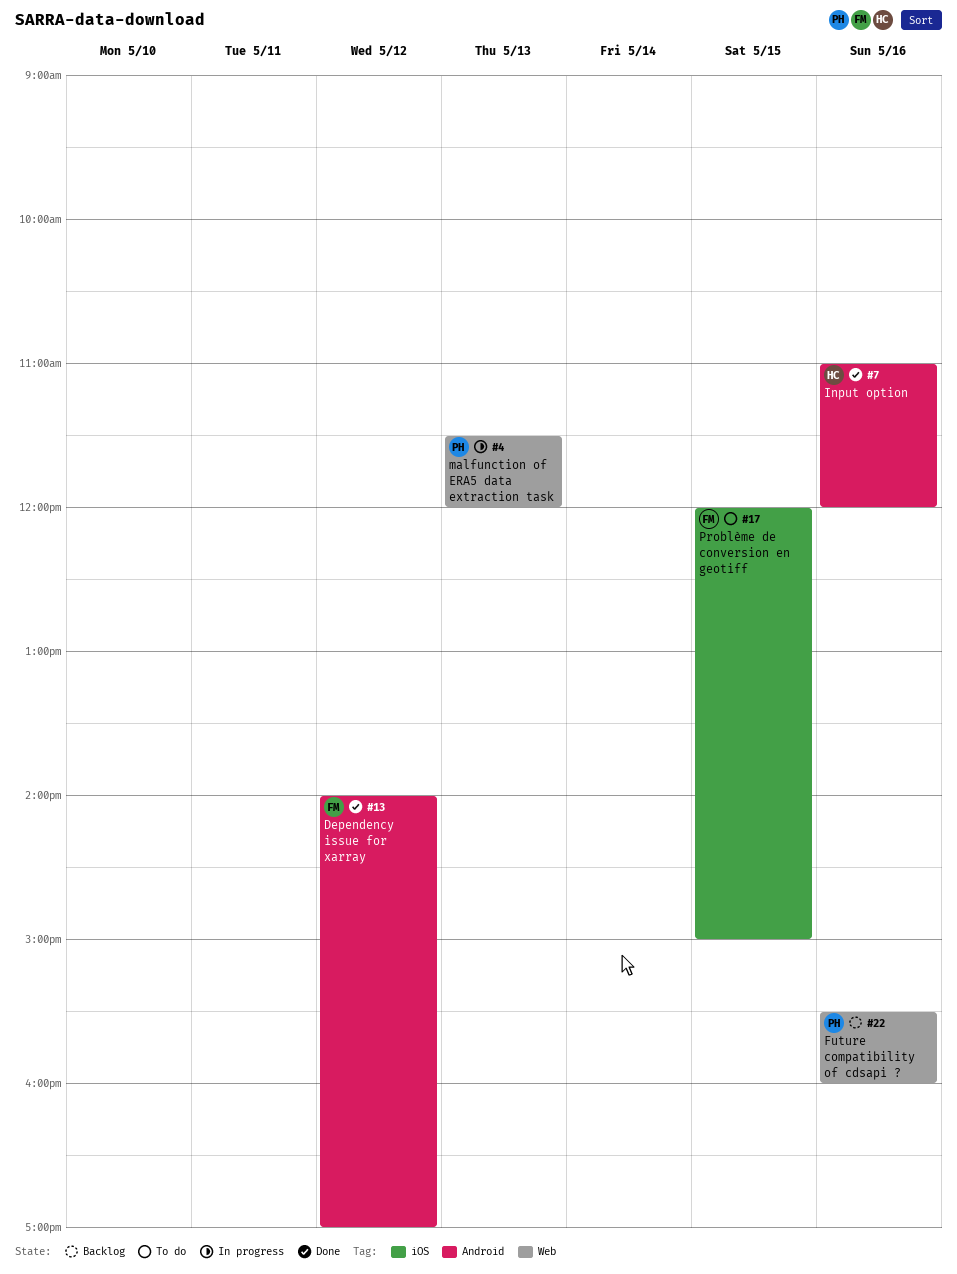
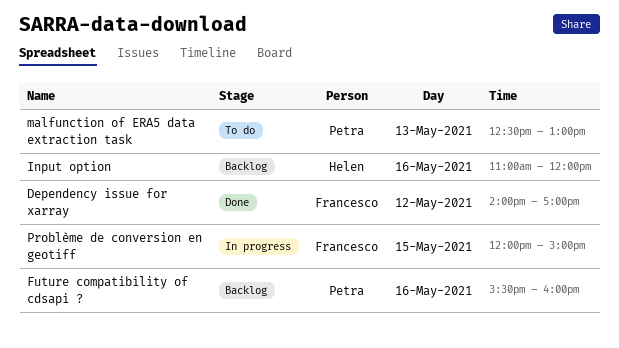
Input option, status: Done -> Backlog
malfunction of ERA5 data extraction task, status: In progress -> To do
malfunction of ERA5 data extraction task, begins: 11:30 -> 12:30
malfunction of ERA5 data extraction task, ends: 12:00 -> 13:00
Problème de conversion en geotiff, status: To do -> In progress

